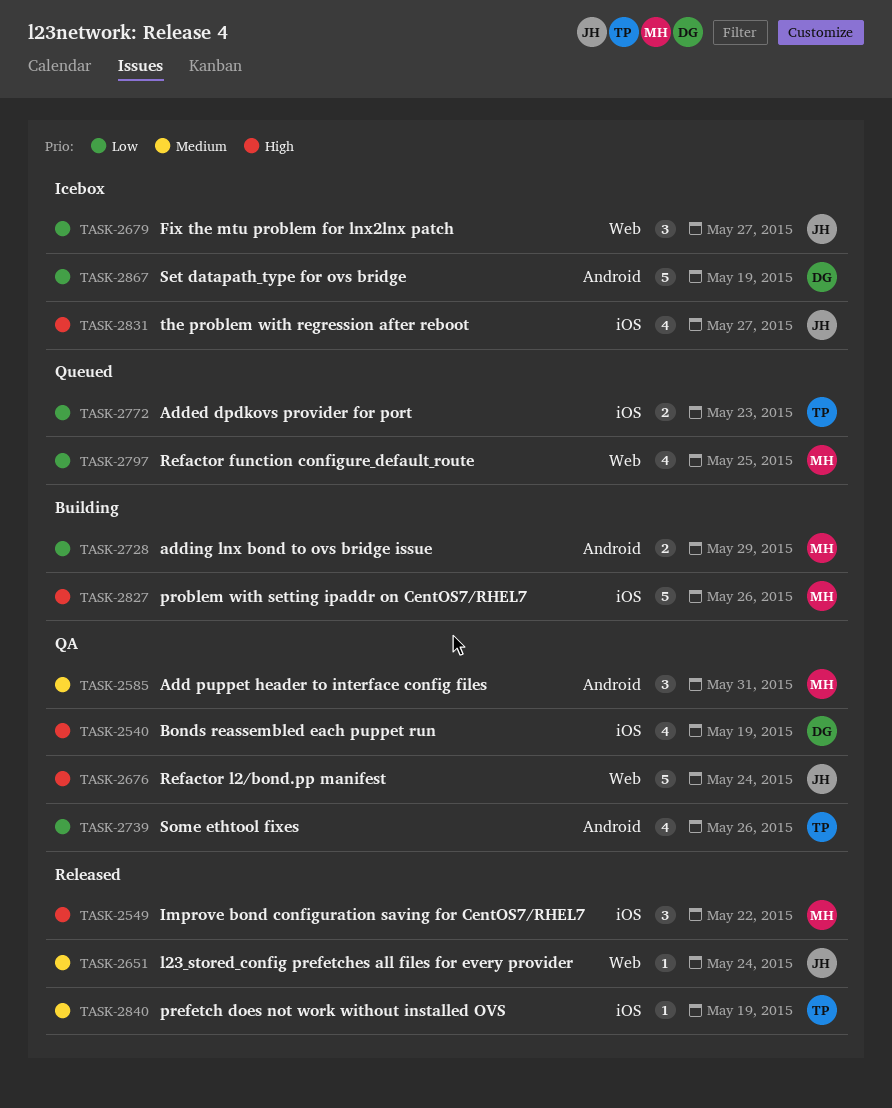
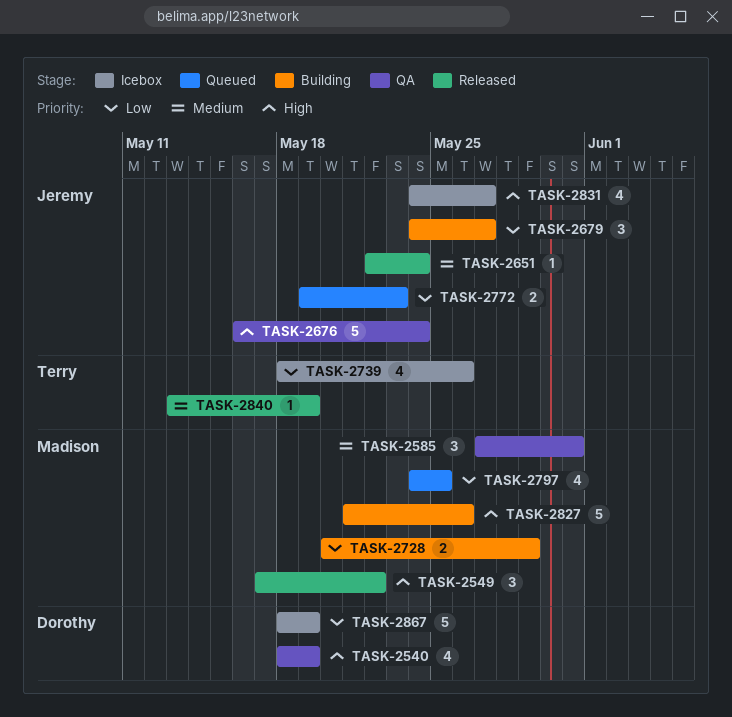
TASK-2679, status: Icebox -> Building
TASK-2739, status: QA -> Icebox
TASK-2772, owner: Terry -> Jeremy

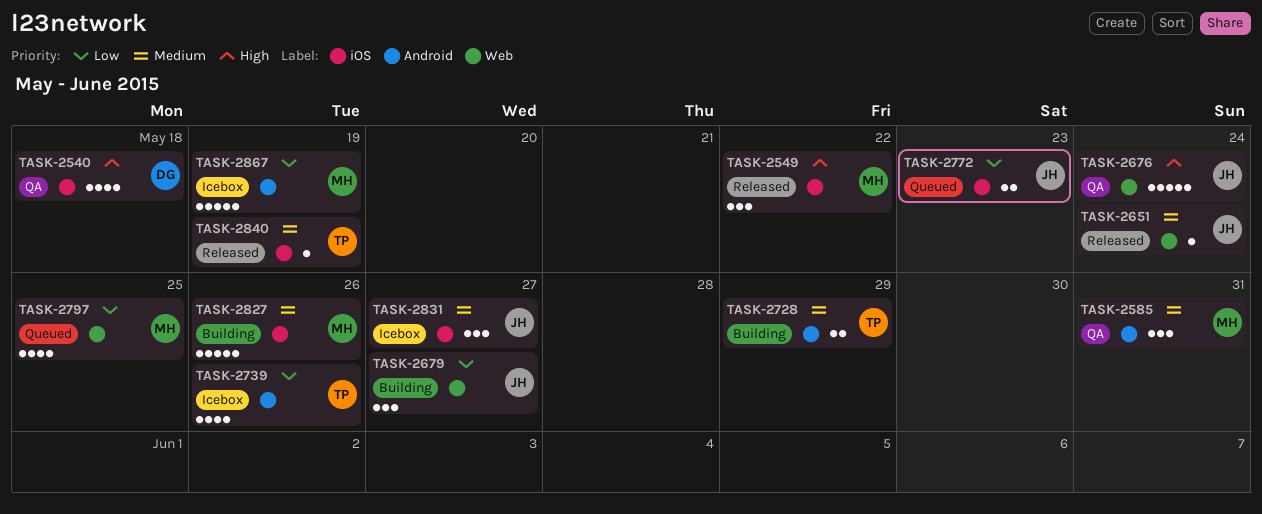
TASK-2540, due: May 19 -> May 18
TASK-2728, owner: Madison -> Terry
TASK-2728, priority: Low -> Medium
TASK-2827, priority: High -> Medium
TASK-2831, priority: High -> Medium
TASK-2831, estimate: 4 -> 3
TASK-2867, owner: Dorothy -> Madison

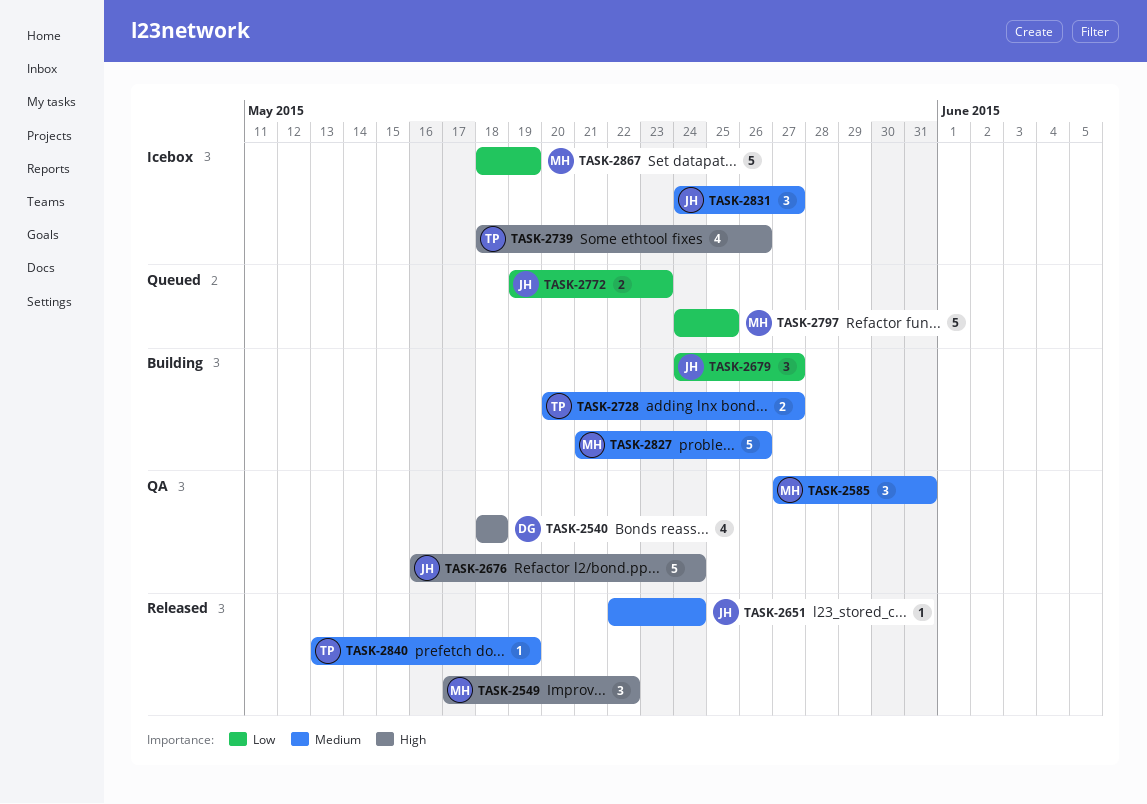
TASK-2728, due: May 29 -> May 27
TASK-2739, priority: Low -> High
TASK-2797, estimate: 4 -> 5

